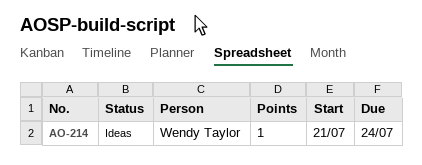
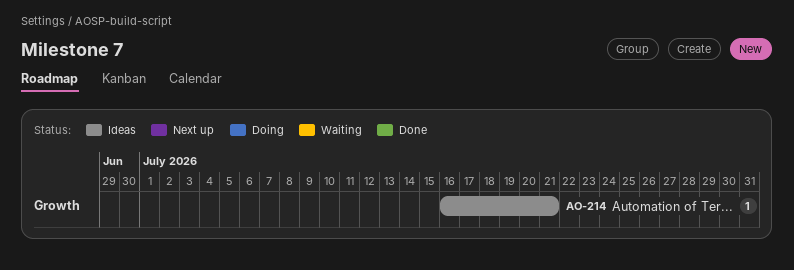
AO-214, start: Jul 21 -> Jul 16
AO-214, due: Jul 24 -> Jul 21

